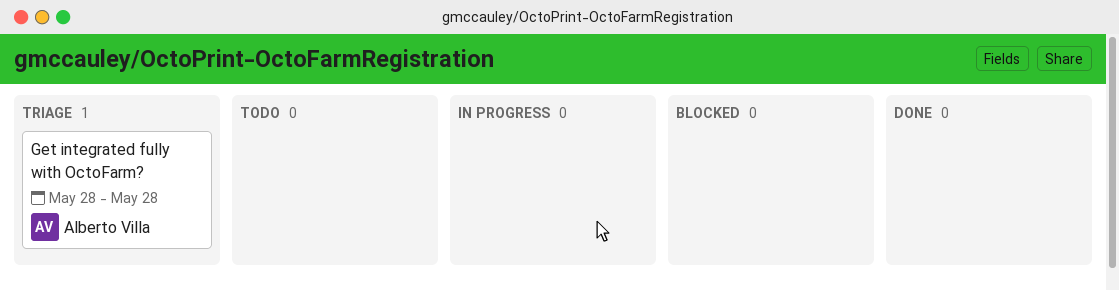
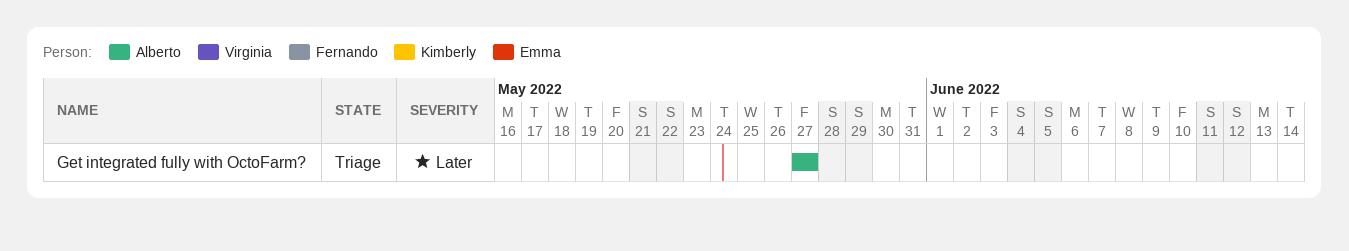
Get integrated fully with OctoFarm?, start: May 28 -> May 27
Get integrated fully with OctoFarm?, due: May 28 -> May 27

